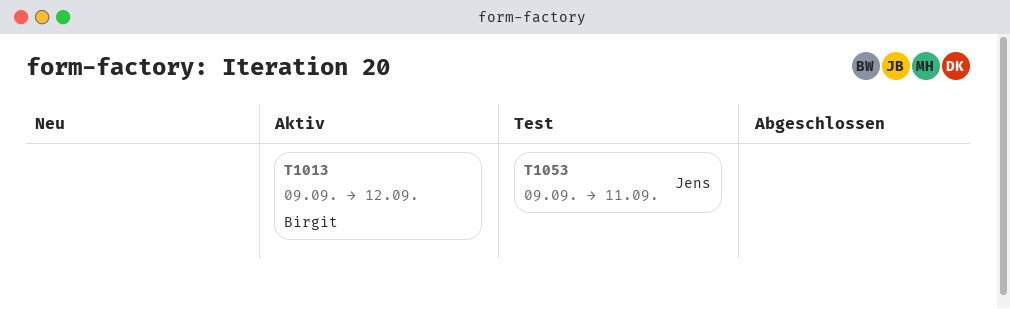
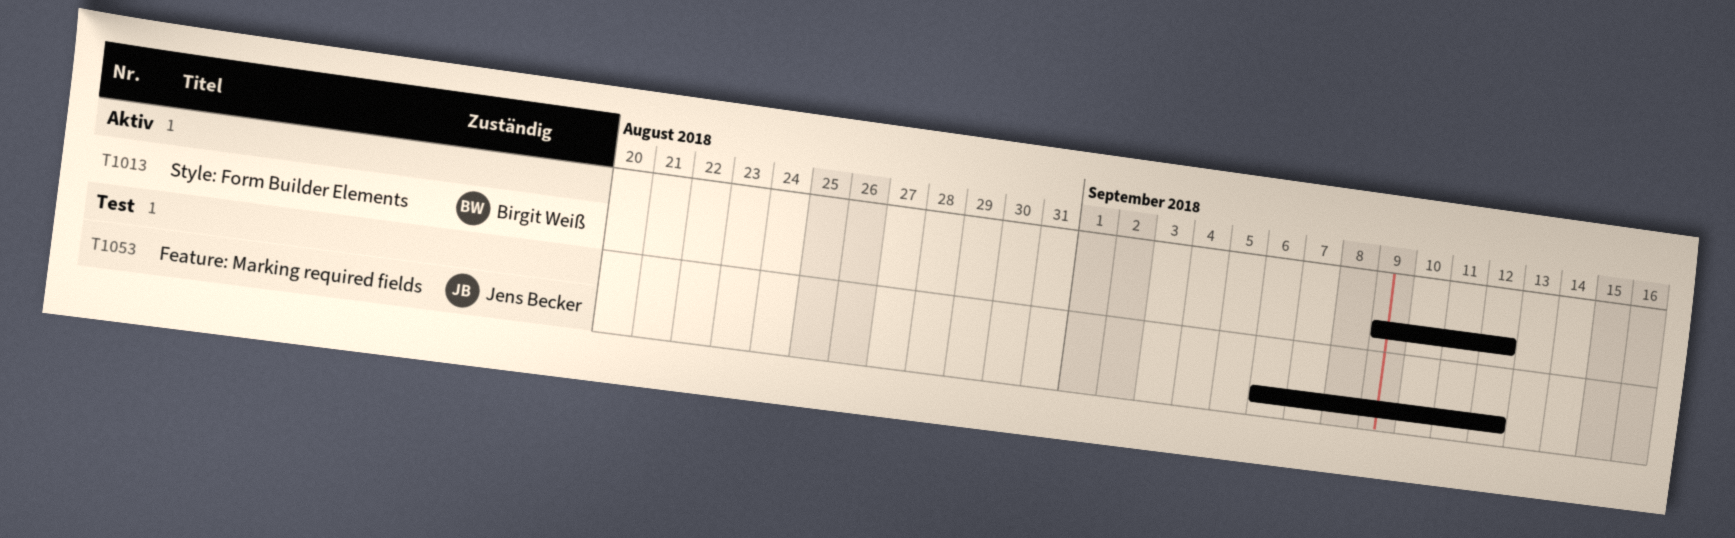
T1053, start: Sep 9 -> Sep 6
T1053, due: Sep 11 -> Sep 12

